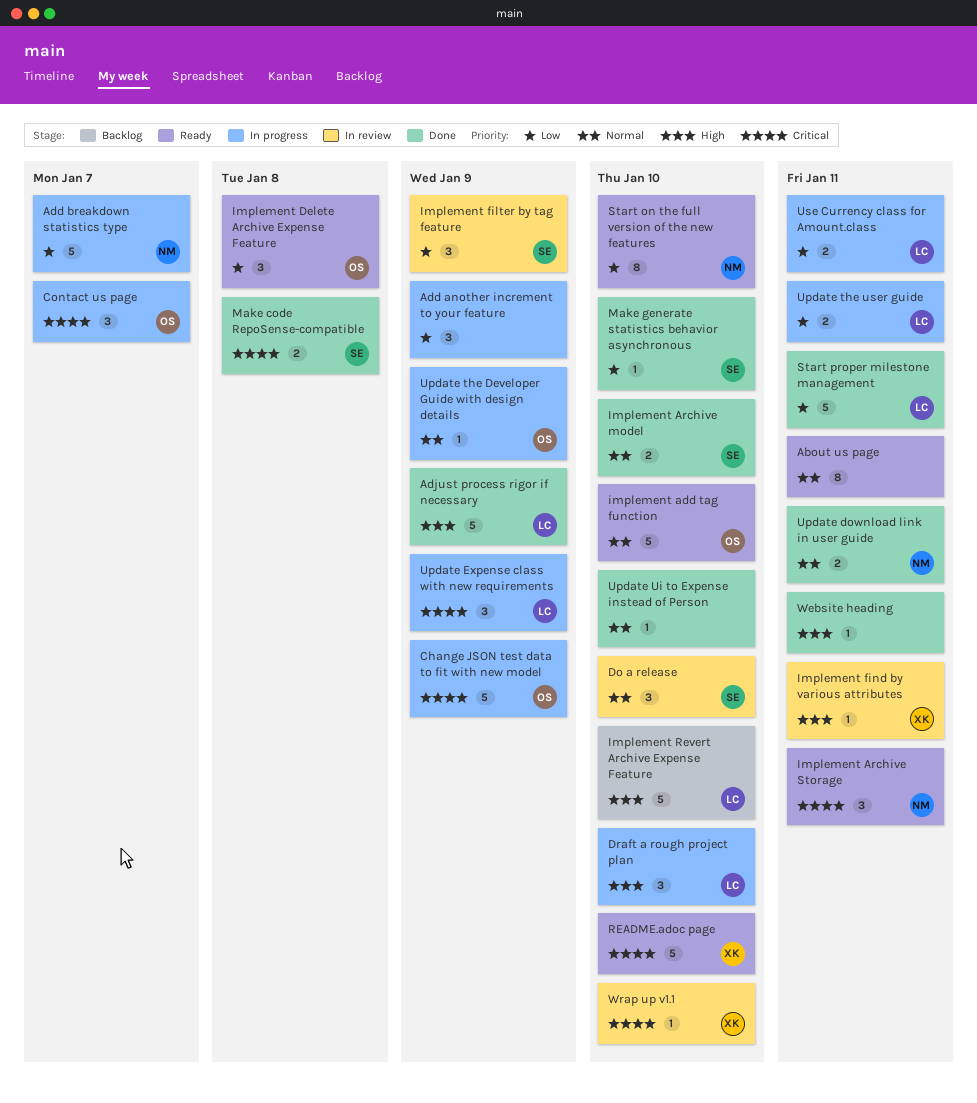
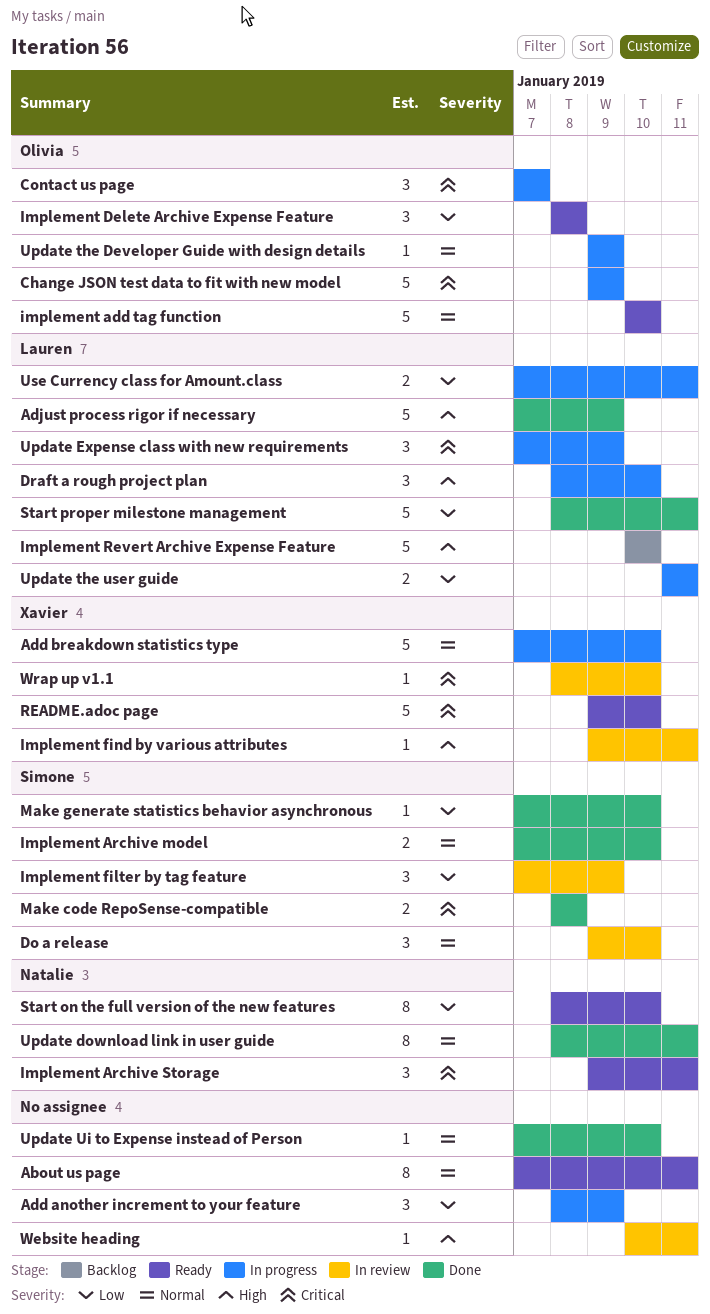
Add breakdown statistics type, owner: Natalie -> Xavier
Add breakdown statistics type, priority: Low -> Normal
Add breakdown statistics type, due: Jan 7 -> Jan 10
Update download link in user guide, estimate: 2 -> 8
Website heading, status: Done -> In review

